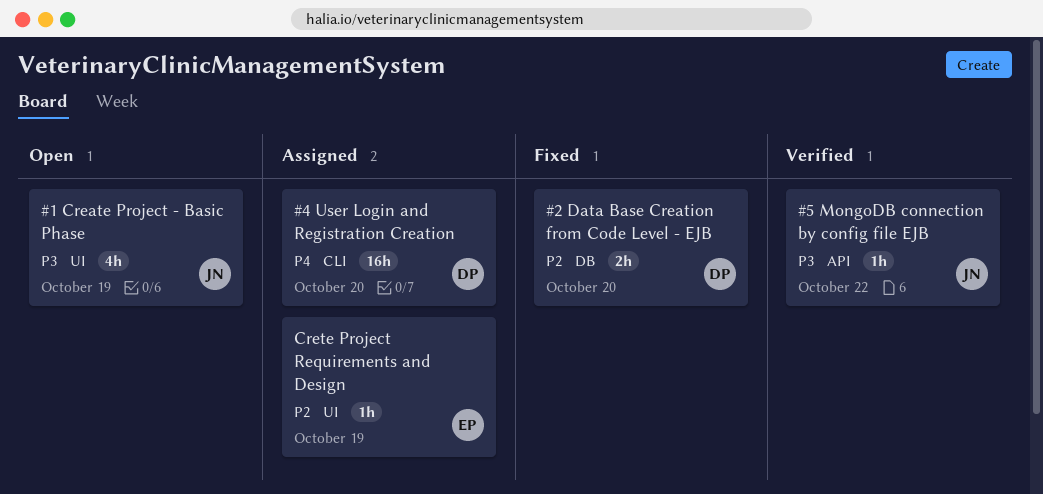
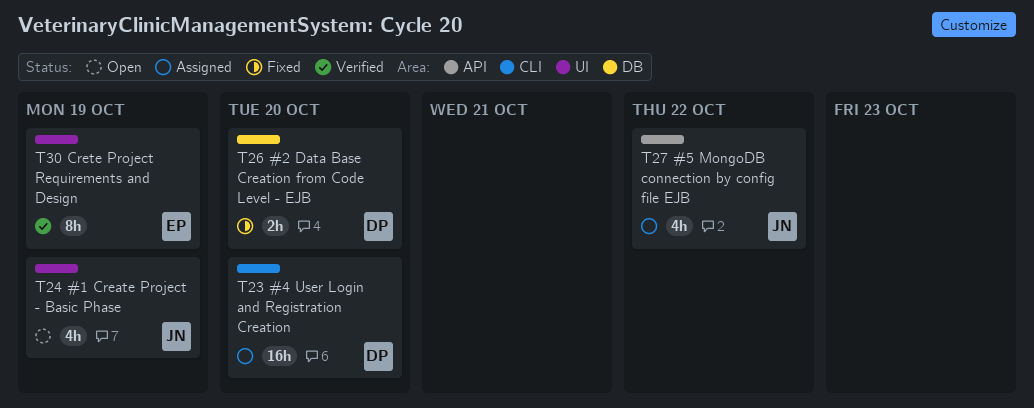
#5 MongoDB connection by config file EJB, status: Verified -> Assigned
#5 MongoDB connection by config file EJB, estimate: 1h -> 4h
Crete Project Requirements and Design, status: Assigned -> Verified
Crete Project Requirements and Design, estimate: 1h -> 8h

